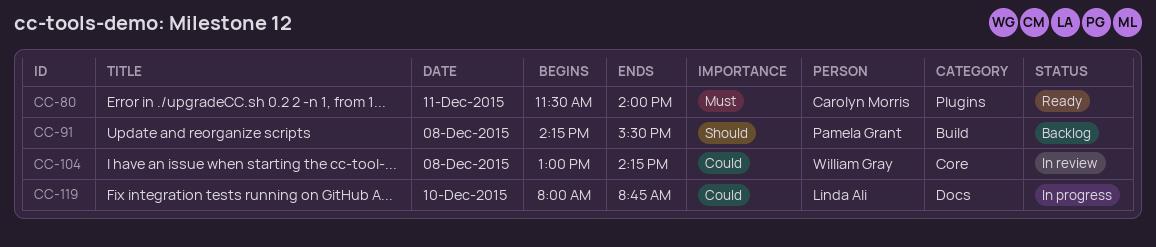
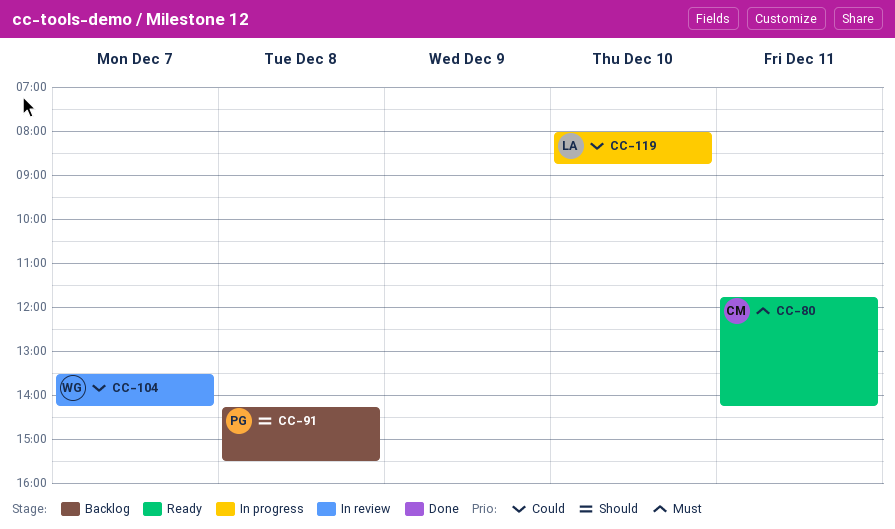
CC-80, begins: 11:30 -> 11:45
CC-80, ends: 14:00 -> 14:15
CC-104, day: Dec 8 -> Dec 7
CC-104, begins: 13:00 -> 13:30

